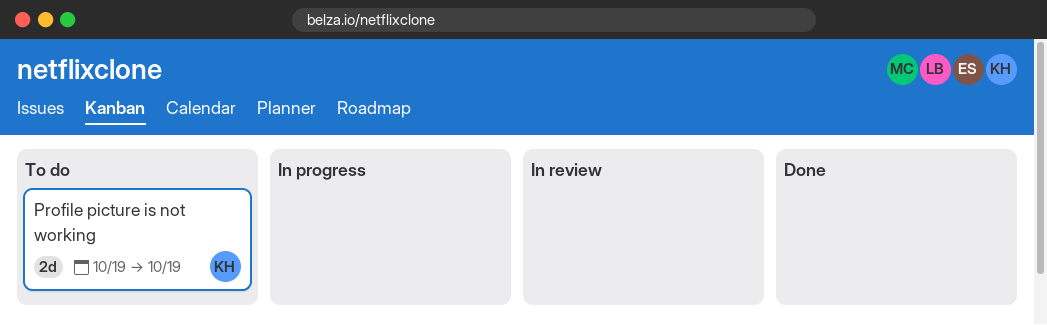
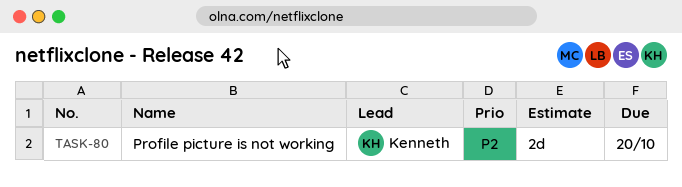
Profile picture is not working, due: Oct 19 -> Oct 20

